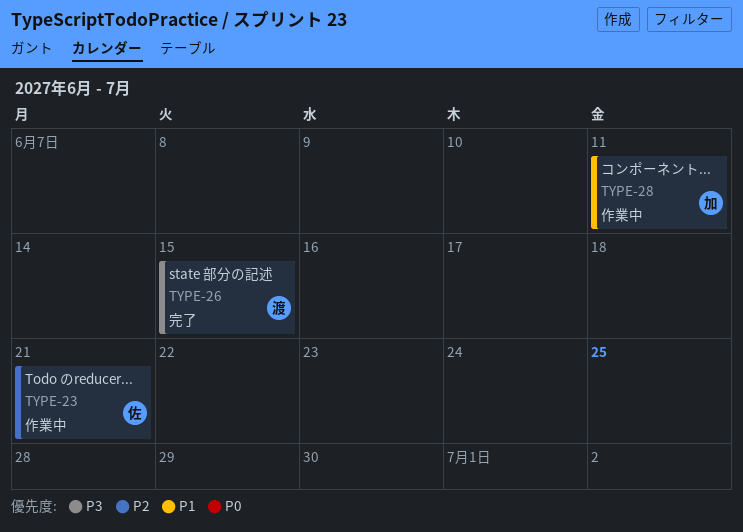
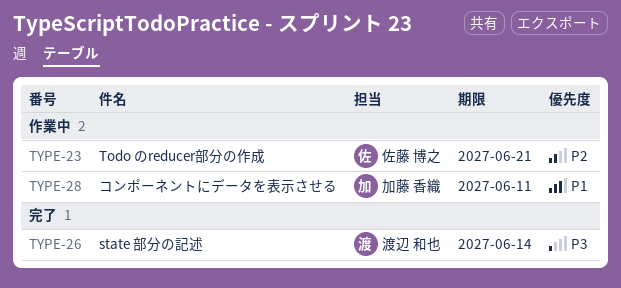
TYPE-26, due: Jun 15 -> Jun 14

